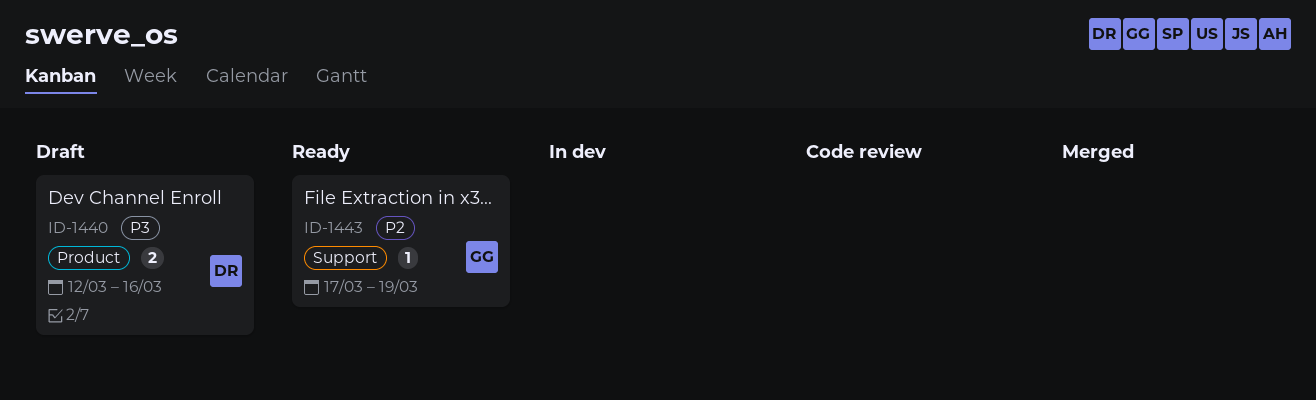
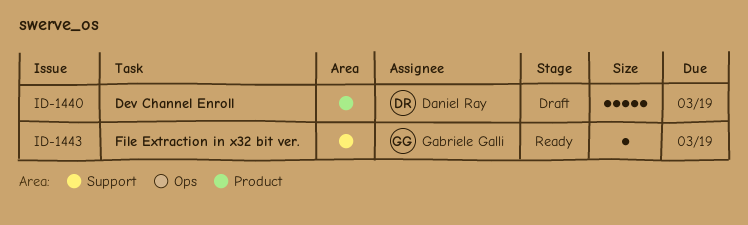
ID-1440, estimate: 2 -> 5
ID-1440, due: Mar 16 -> Mar 19

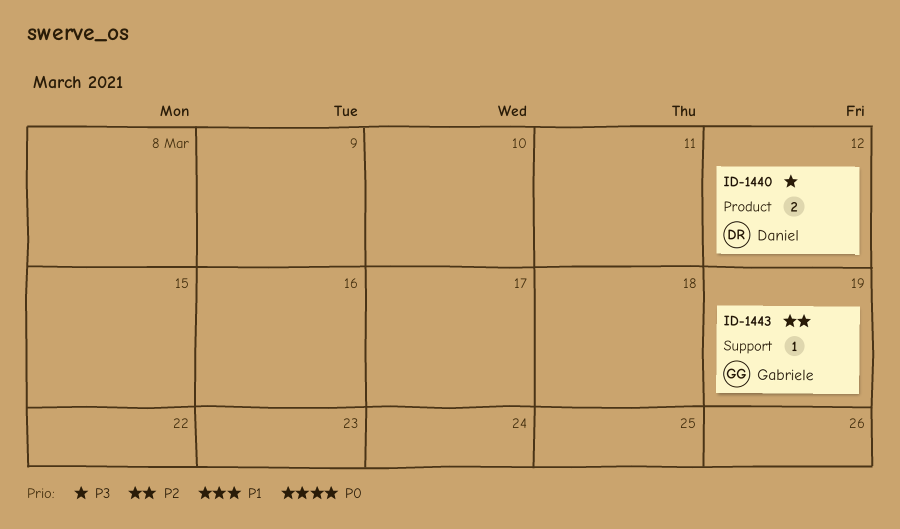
ID-1440, estimate: 5 -> 2
ID-1440, due: Mar 19 -> Mar 12

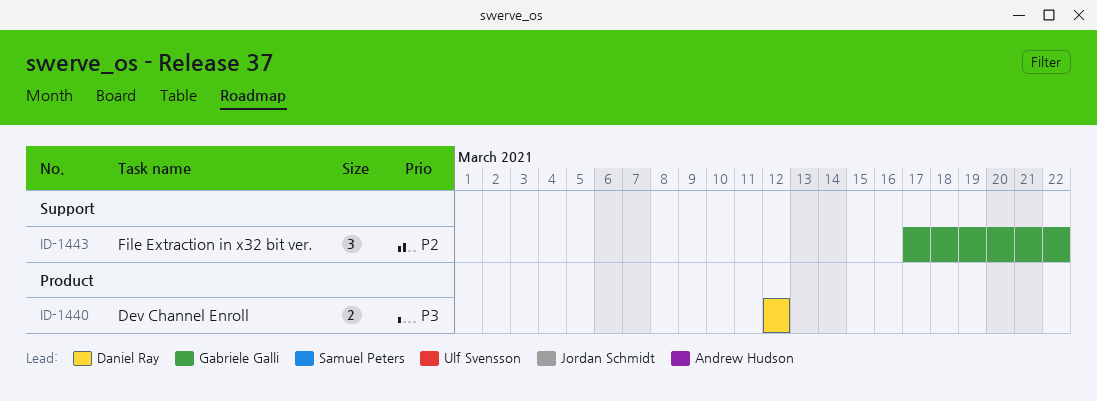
ID-1443, estimate: 1 -> 3
ID-1443, due: Mar 19 -> Mar 22

